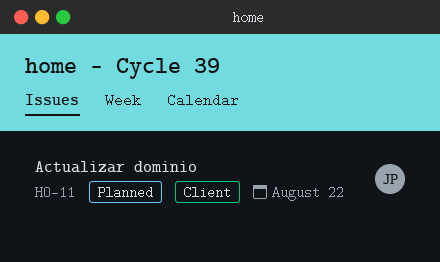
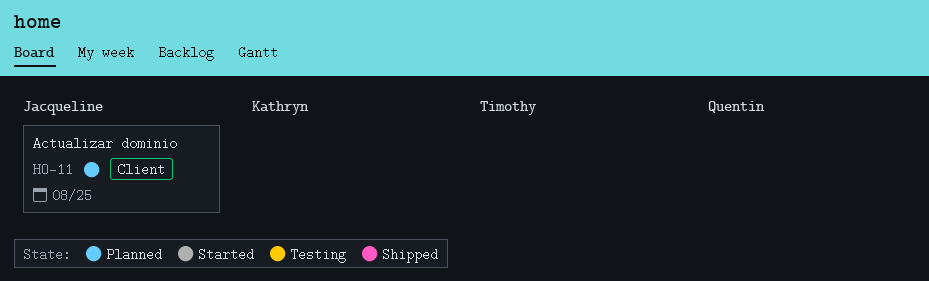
HO-11, due: Aug 22 -> Aug 25

